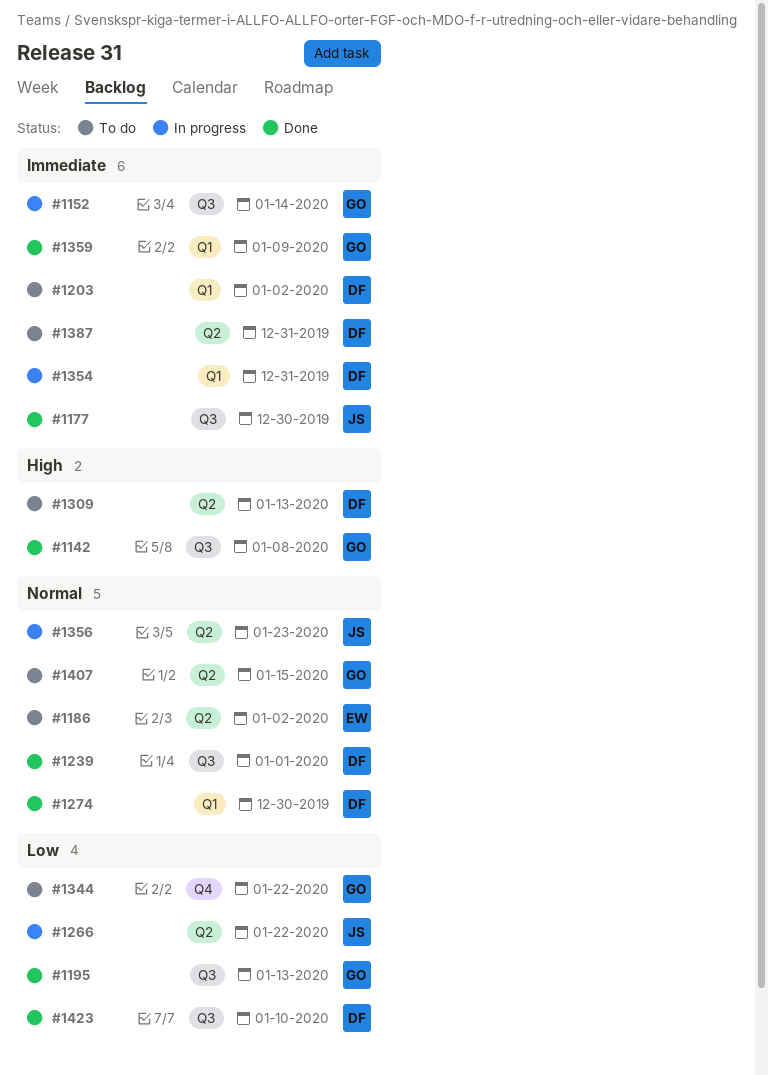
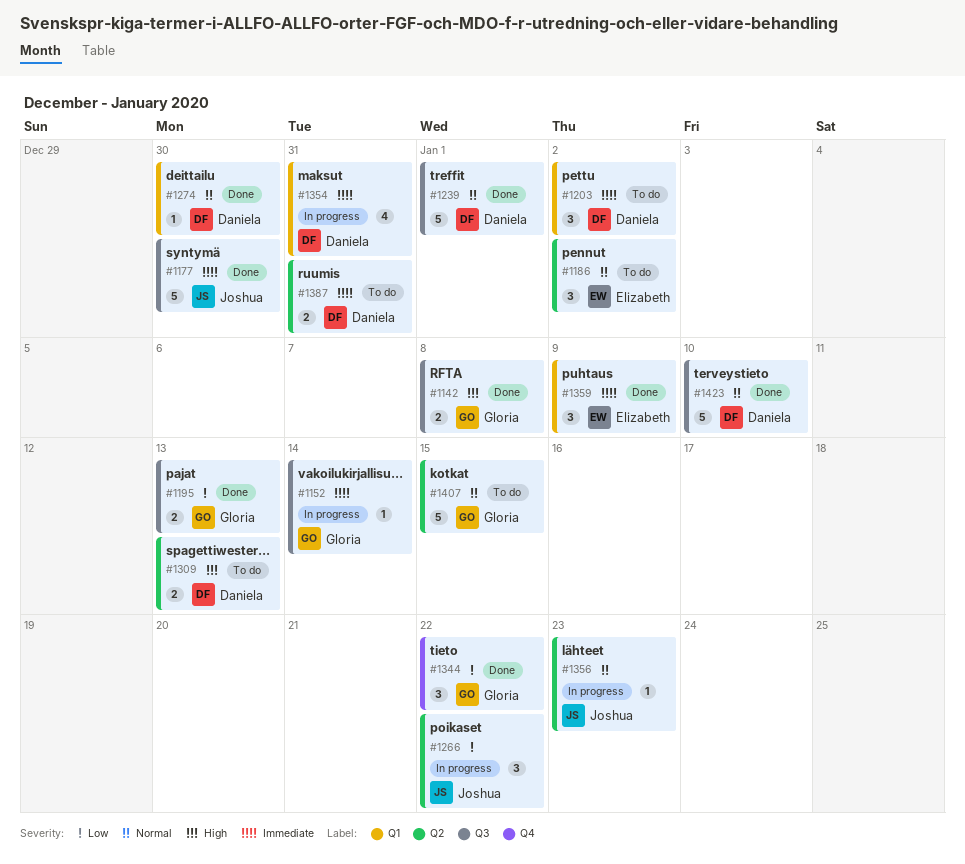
#1344, status: To do -> Done
#1359, owner: Gloria -> Elizabeth
#1423, priority: Low -> Normal

